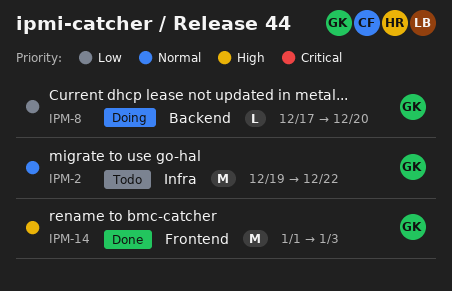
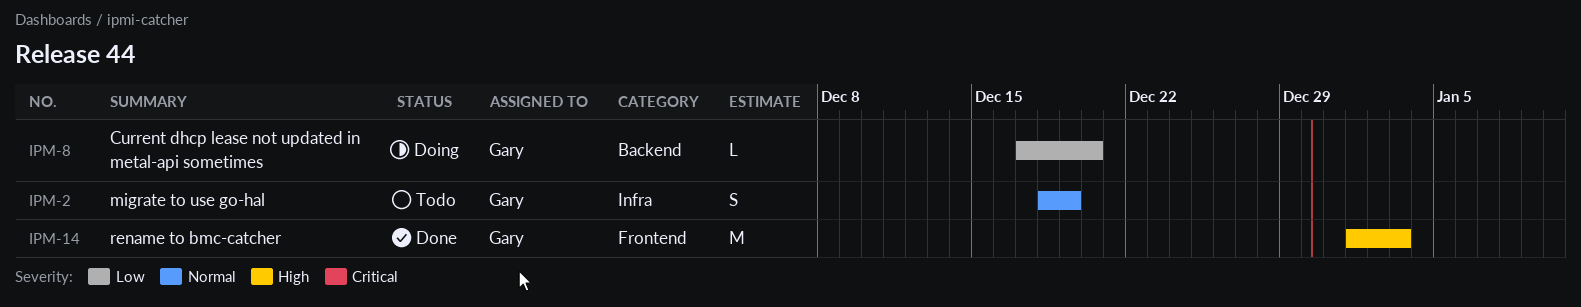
IPM-2, estimate: M -> S
IPM-2, start: Dec 19 -> Dec 18
IPM-2, due: Dec 22 -> Dec 19

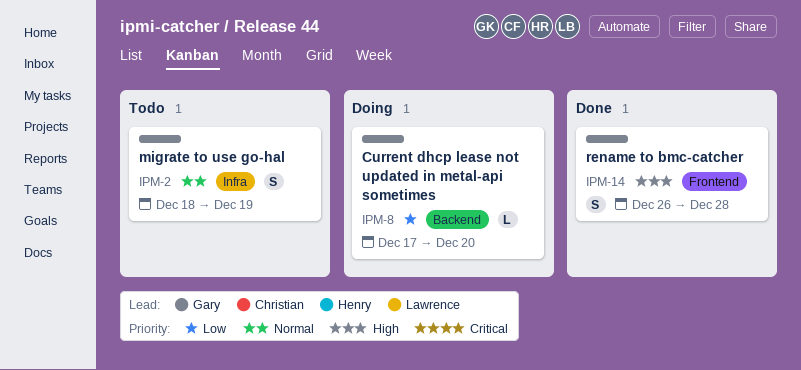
IPM-14, estimate: M -> S
IPM-14, start: Jan 1 -> Dec 26
IPM-14, due: Jan 3 -> Dec 28

